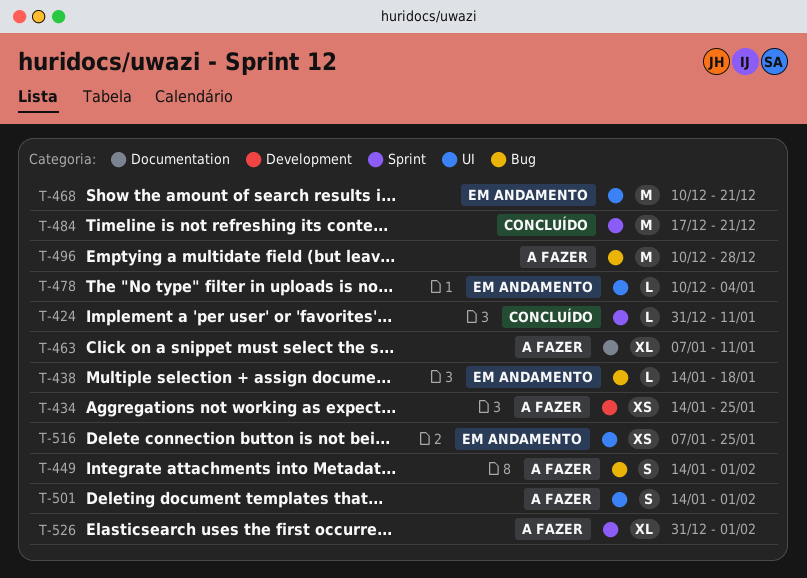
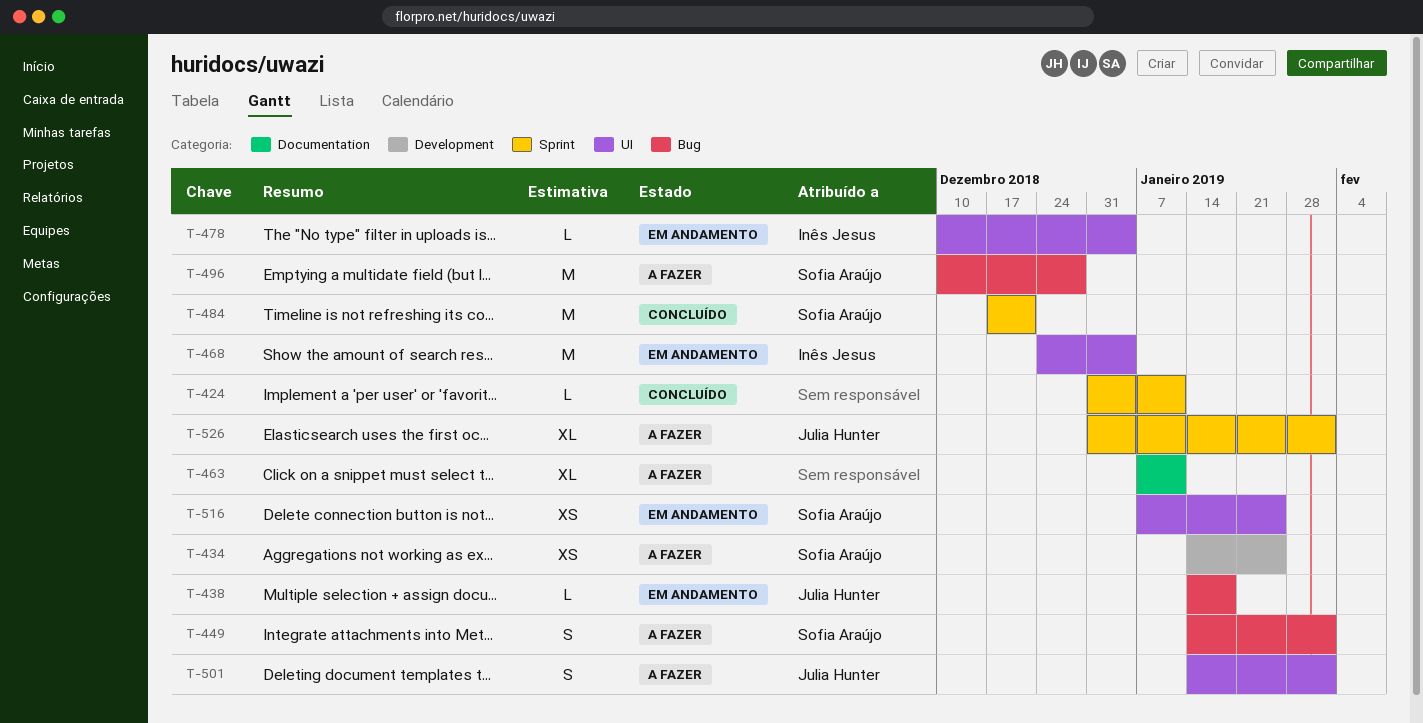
T-468, start: Dec 10 -> Dec 24
T-468, due: Dec 21 -> Jan 4

